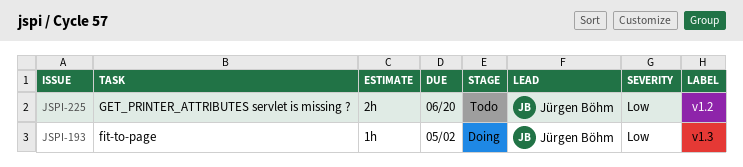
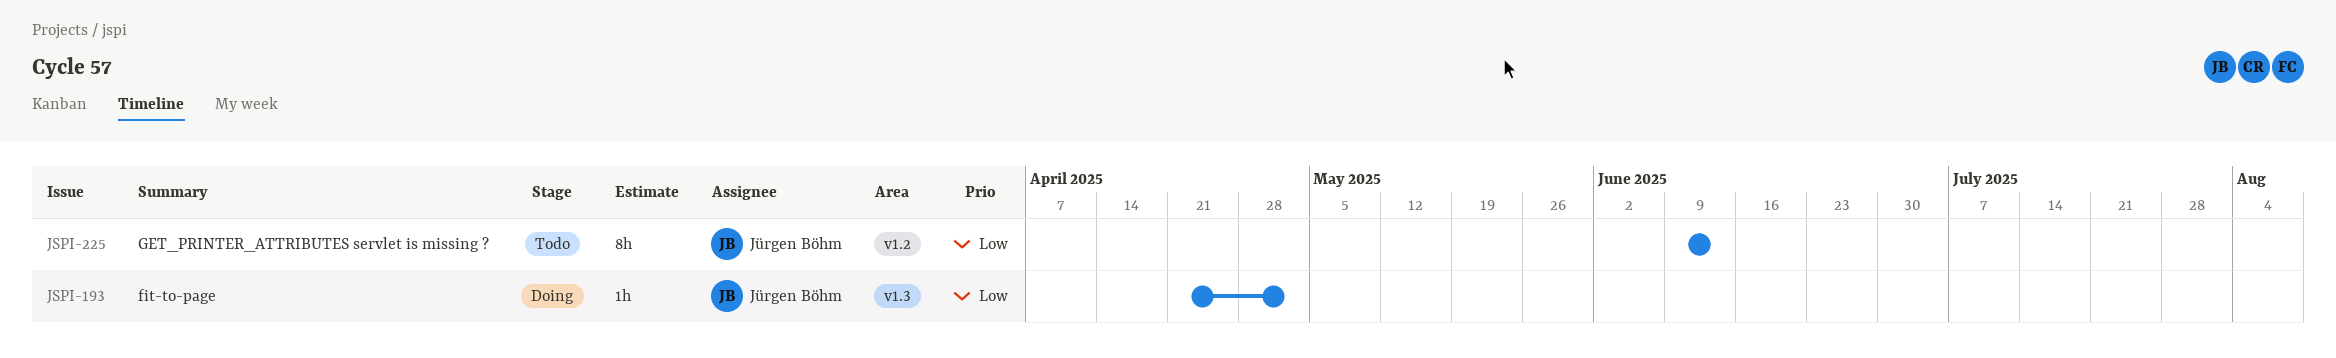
JSPI-225, estimate: 2h -> 8h
JSPI-225, due: Jun 20 -> Jun 13

